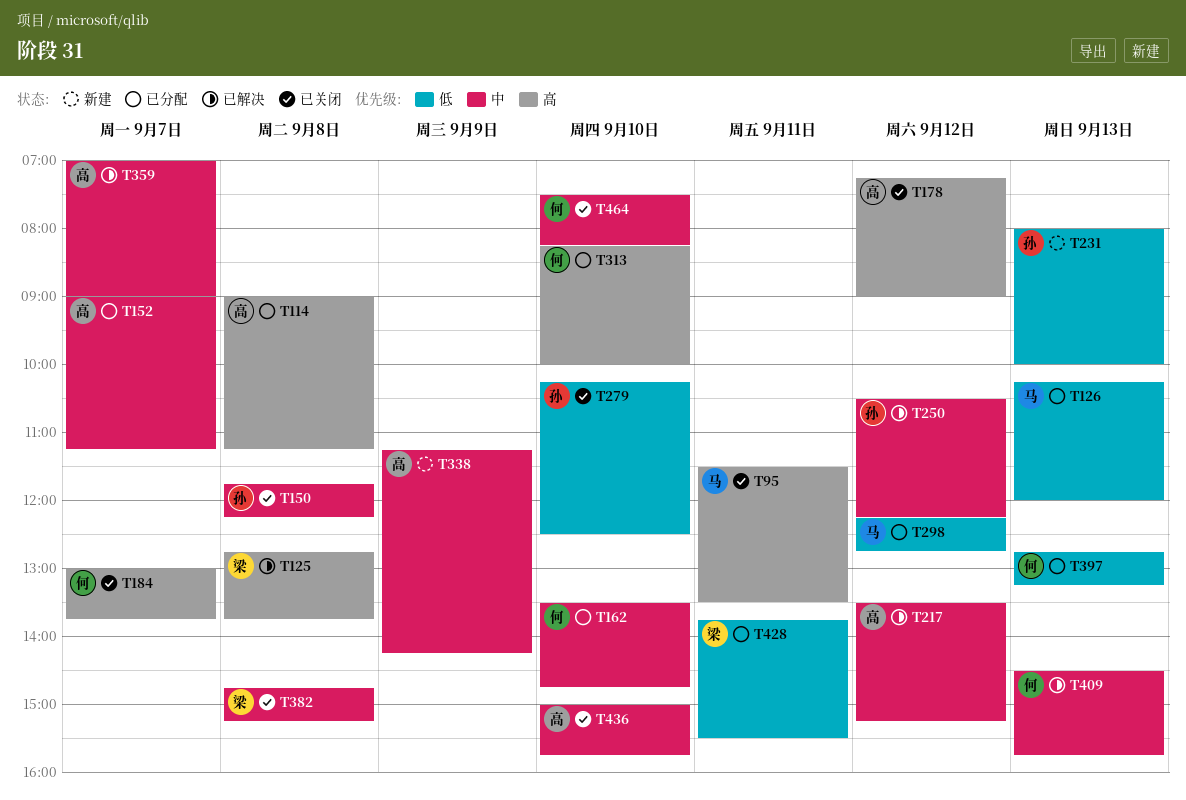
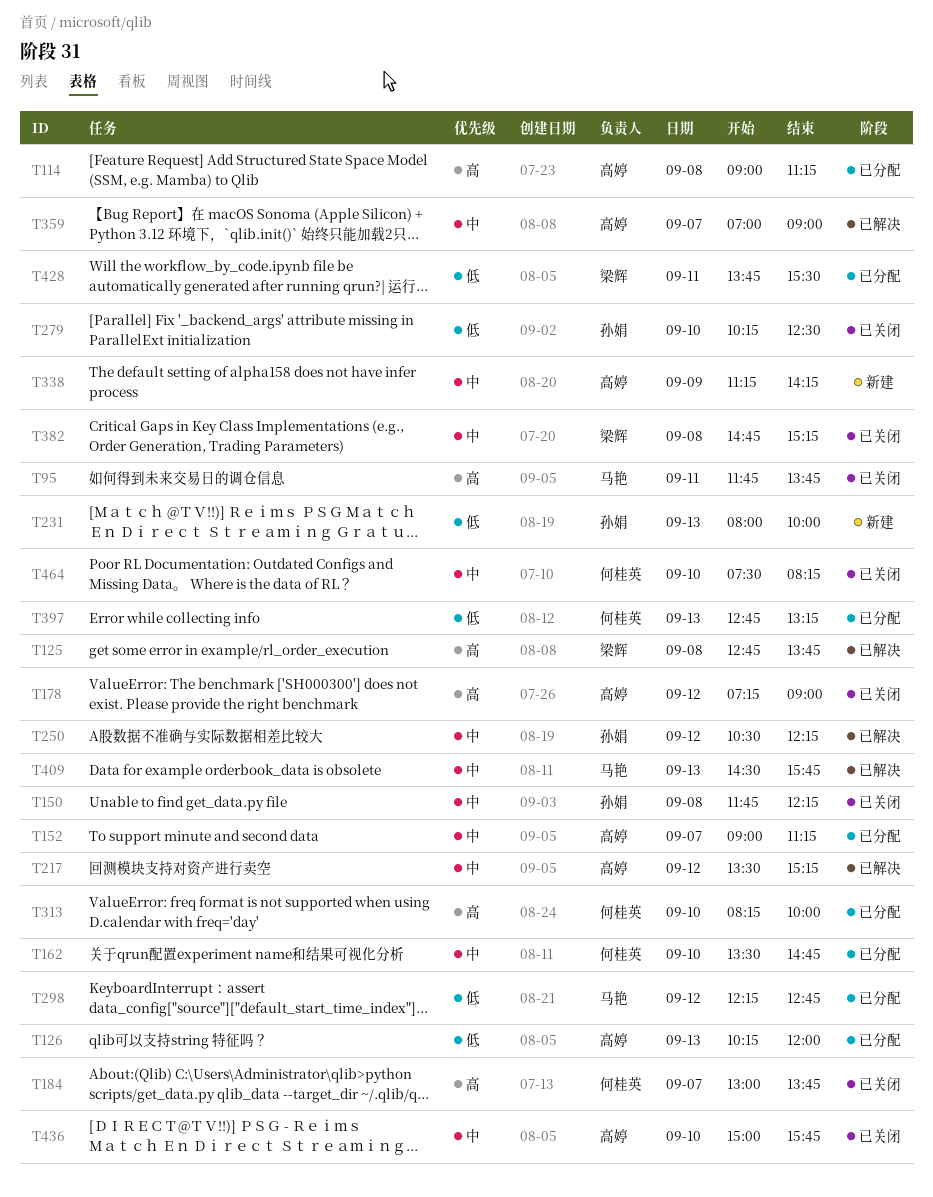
T95, begins: 11:30 -> 11:45
T95, ends: 13:30 -> 13:45
T126, owner: 马艳 -> 高婷
T409, owner: 何桂英 -> 马艳

